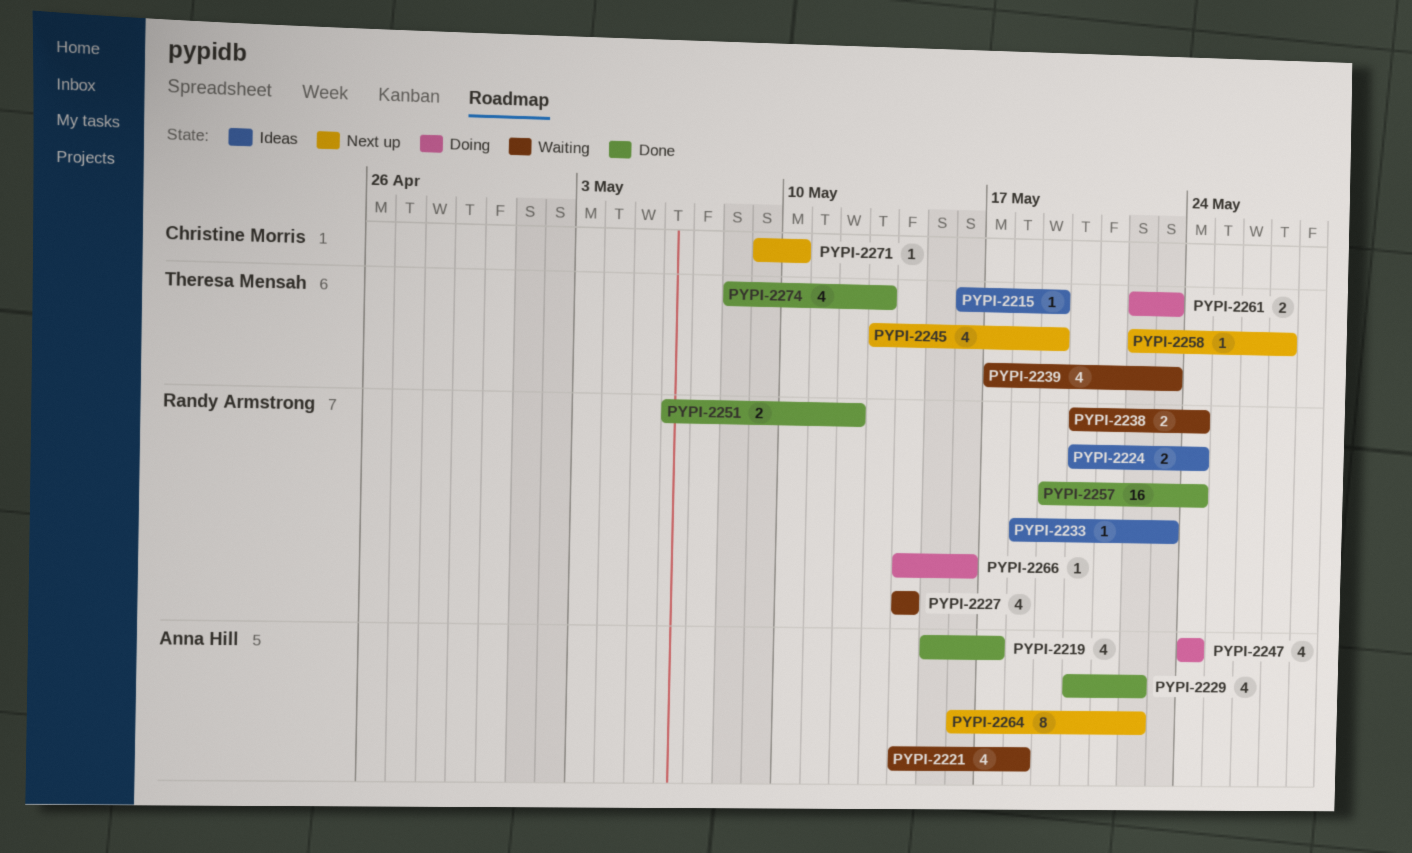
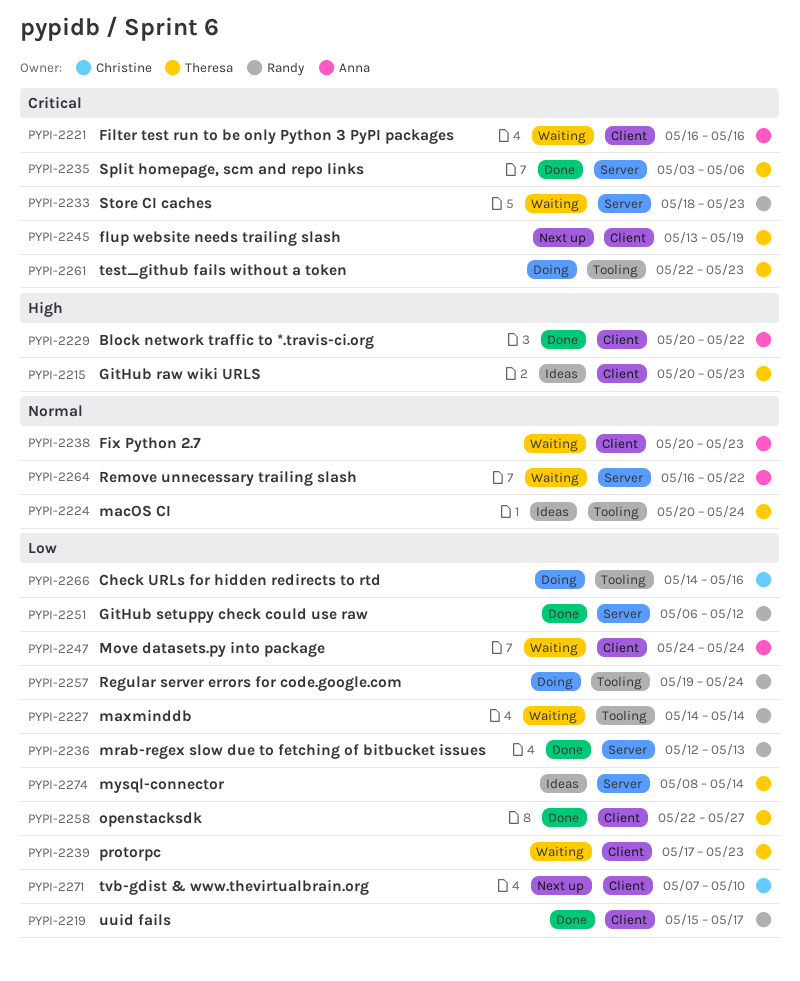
PYPI-2215, start: May 16 -> May 20
PYPI-2215, due: May 19 -> May 23
PYPI-2219, owner: Anna Hill -> Randy Armstrong
PYPI-2221, start: May 14 -> May 16
PYPI-2221, due: May 18 -> May 16
PYPI-2224, owner: Randy Armstrong -> Theresa Mensah
PYPI-2233, status: Ideas -> Waiting
PYPI-2235: none -> present
PYPI-2236: none -> present
PYPI-2238, owner: Randy Armstrong -> Anna Hill
PYPI-2238, due: May 24 -> May 23
PYPI-2247, status: Doing -> Waiting
PYPI-2257, status: Done -> Doing
PYPI-2258, status: Next up -> Done
PYPI-2264, status: Next up -> Waiting
PYPI-2266, owner: Randy Armstrong -> Christine Morris
PYPI-2271, start: May 9 -> May 7
PYPI-2274, status: Done -> Ideas
PYPI-2274, due: May 13 -> May 14

